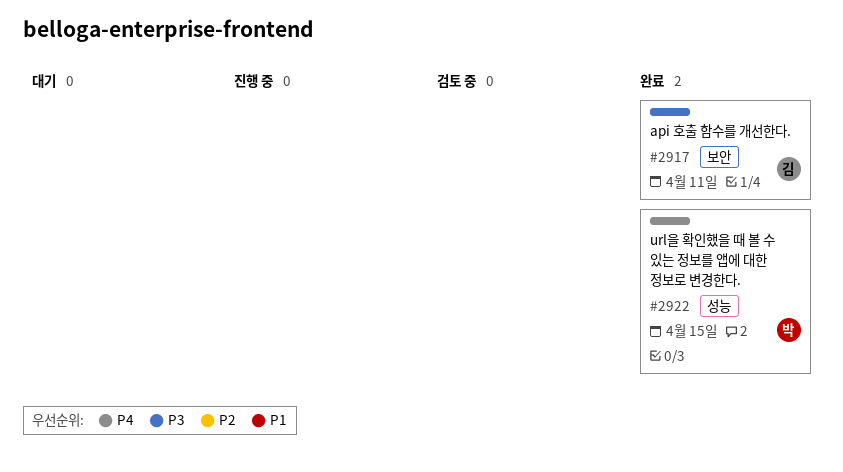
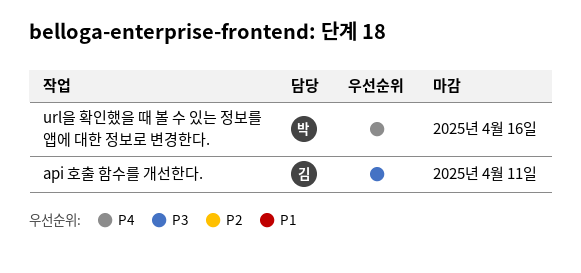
url을 확인했을 때 볼 수 있는 정보를 앱에 대한 정보로 변경한다., due: Apr 15 -> Apr 16

